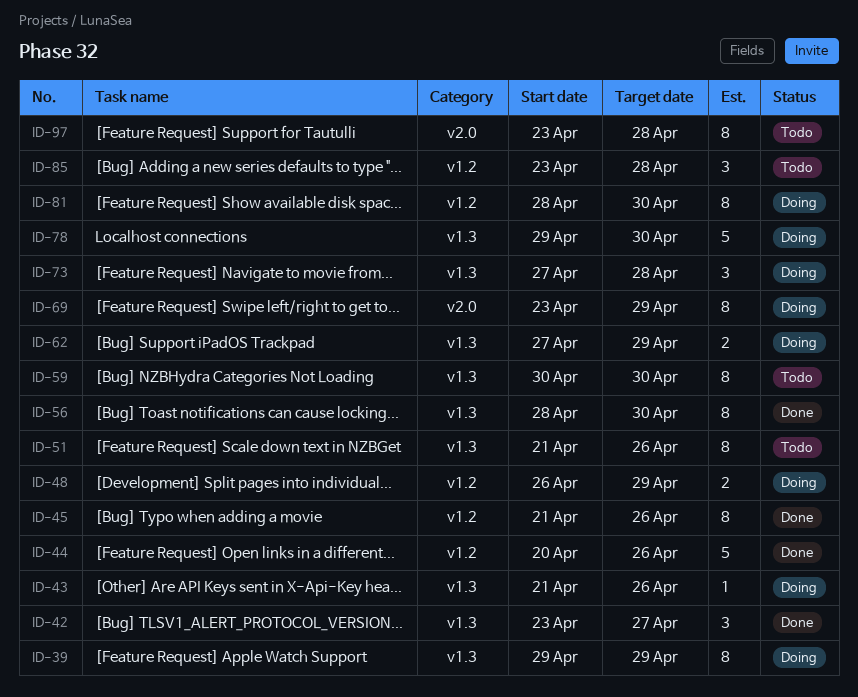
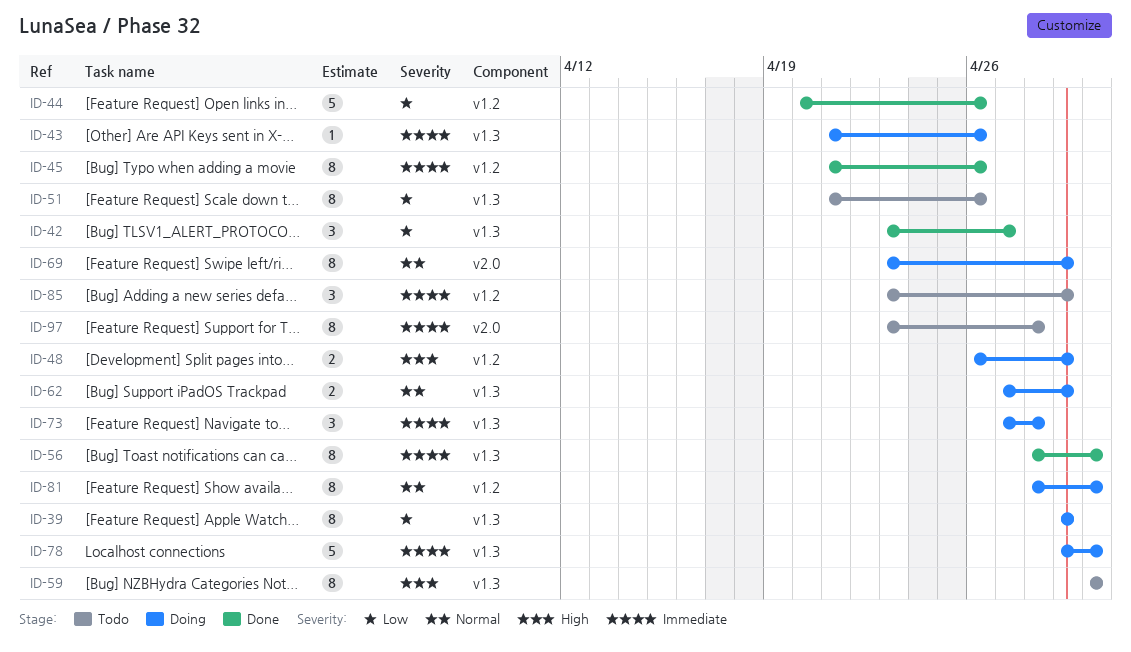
ID-85, due: Apr 28 -> Apr 29

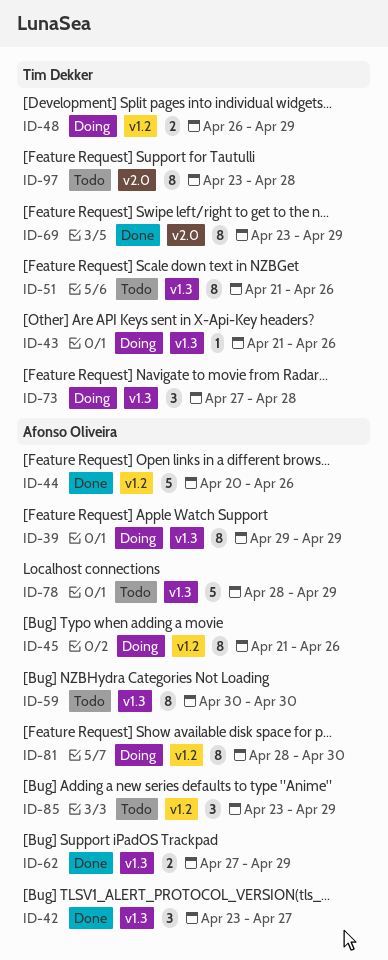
ID-45, status: Done -> Doing
ID-56: present -> none
ID-62, status: Doing -> Done
ID-69, status: Doing -> Done
ID-78, status: Doing -> Todo
ID-78, start: Apr 29 -> Apr 28
ID-78, due: Apr 30 -> Apr 29

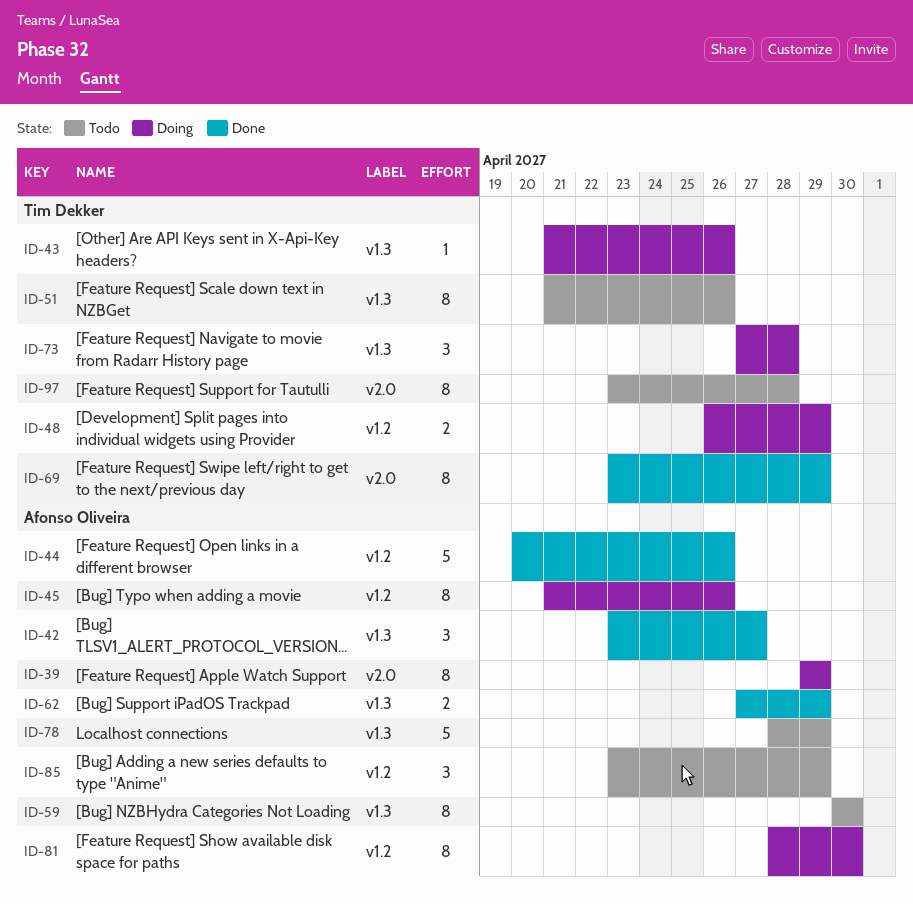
ID-39, label: v1.3 -> v2.0

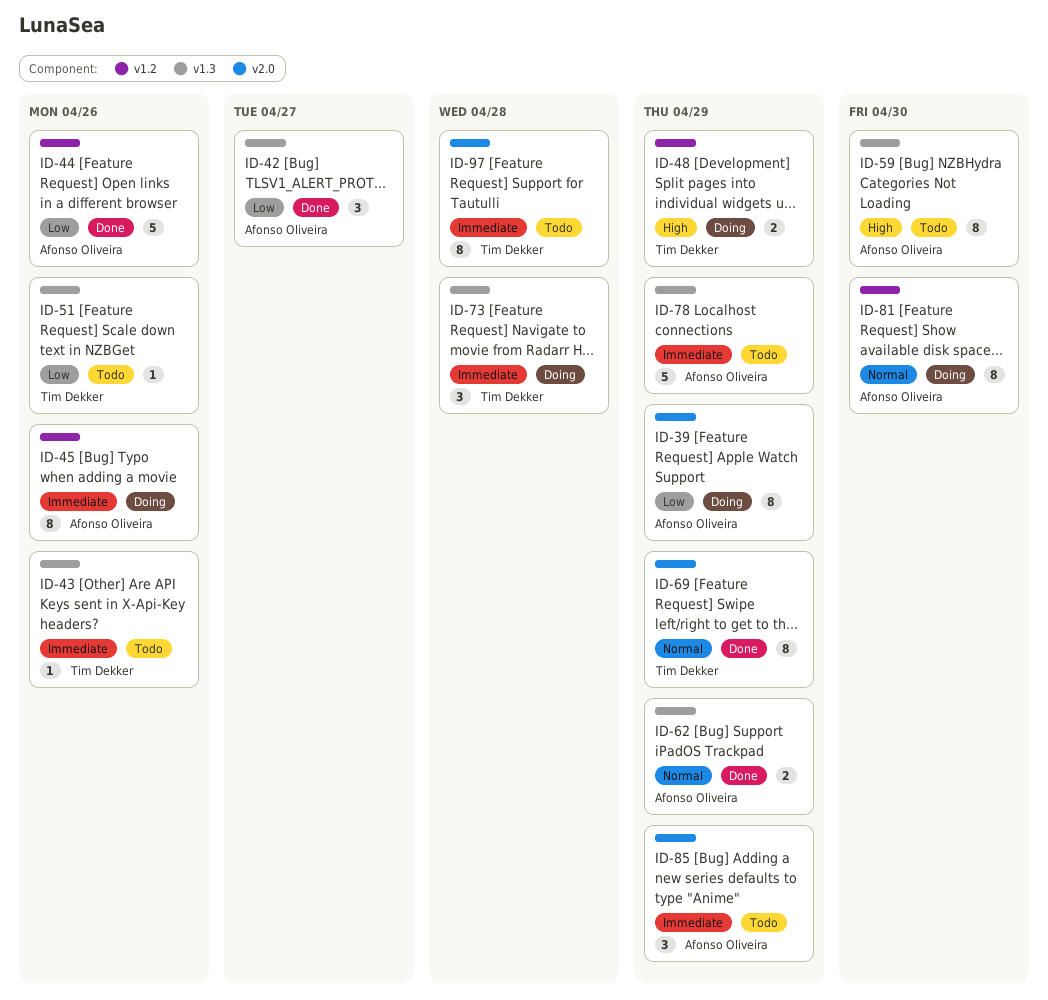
ID-43, status: Doing -> Todo
ID-51, estimate: 8 -> 1
ID-85, label: v1.2 -> v2.0

